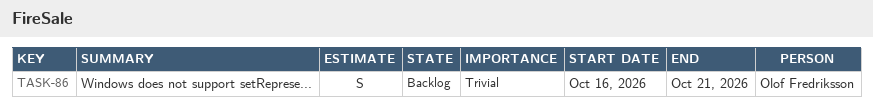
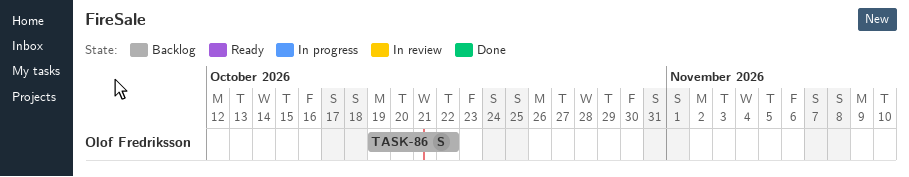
TASK-86, start: Oct 16 -> Oct 19
TASK-86, due: Oct 21 -> Oct 22

